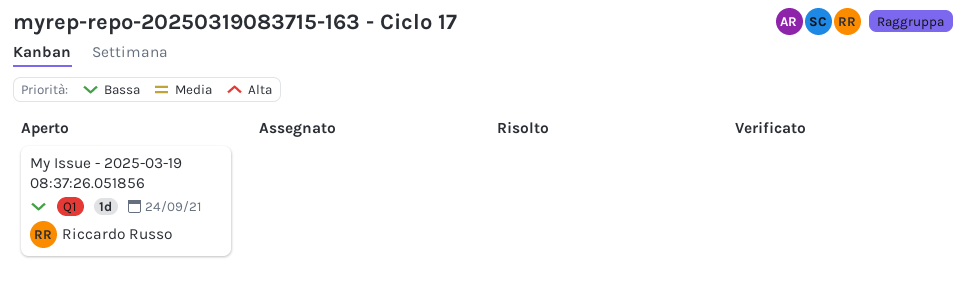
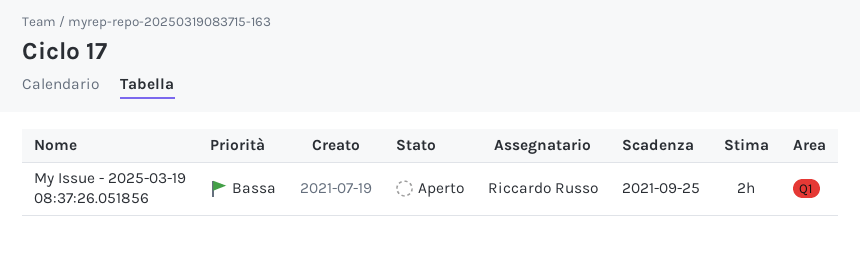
My Issue - 2025-03-19 08:37:26.051856, estimate: 1d -> 2h
My Issue - 2025-03-19 08:37:26.051856, due: Sep 24 -> Sep 25

